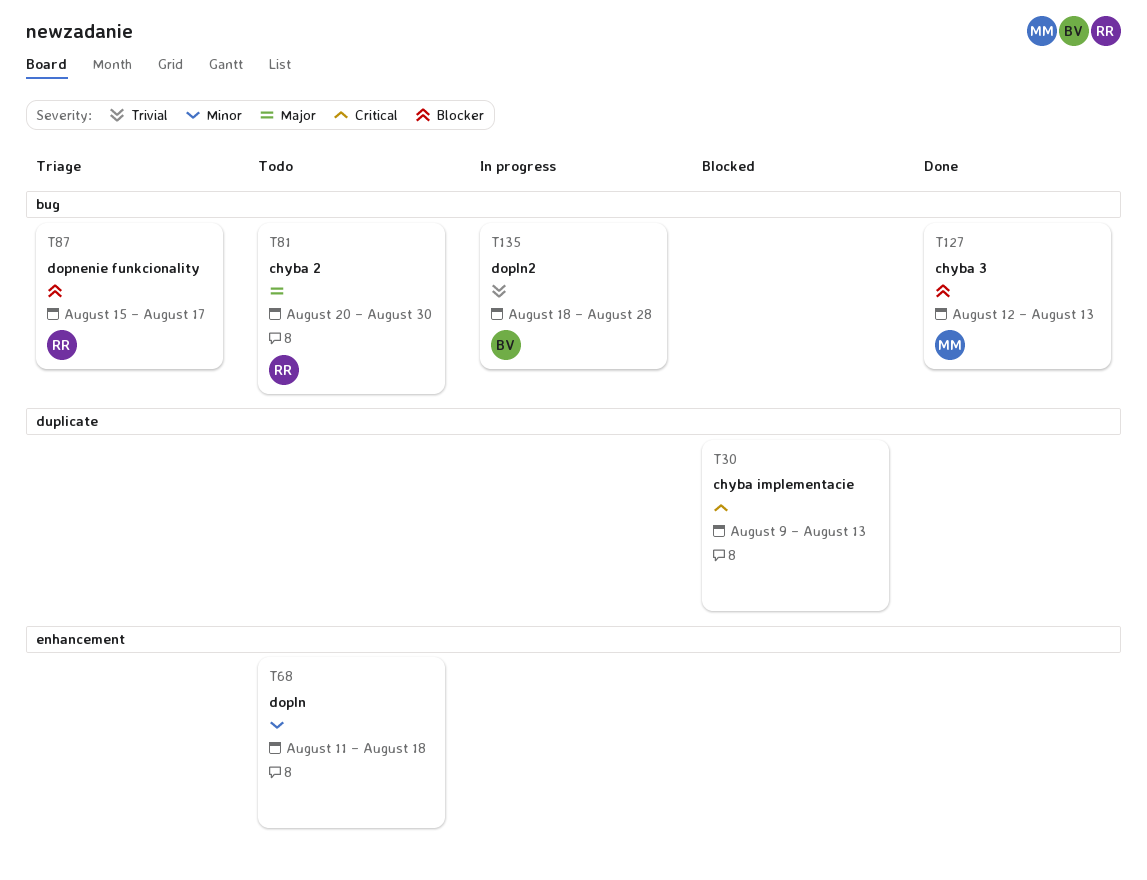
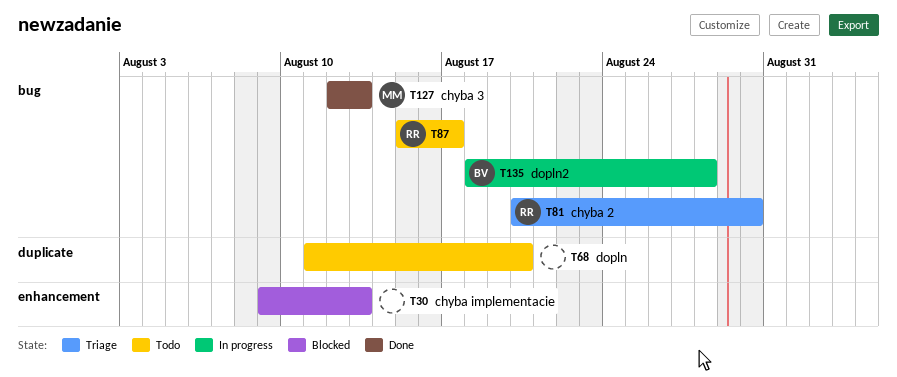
T30, label: duplicate -> enhancement
T68, label: enhancement -> duplicate
T68, due: Aug 18 -> Aug 20
T81, status: Todo -> Triage
T87, status: Triage -> Todo

